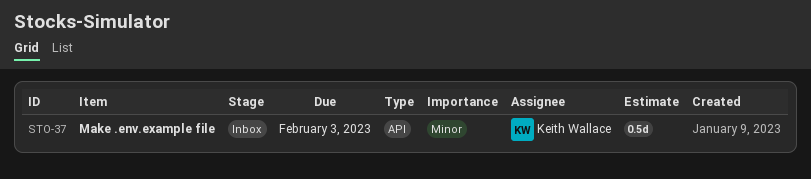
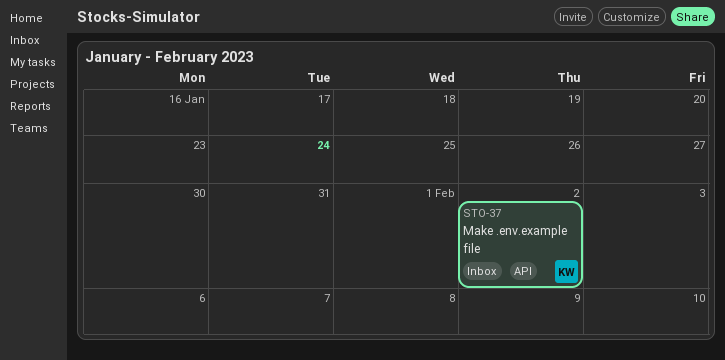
STO-37, due: Feb 3 -> Feb 2

